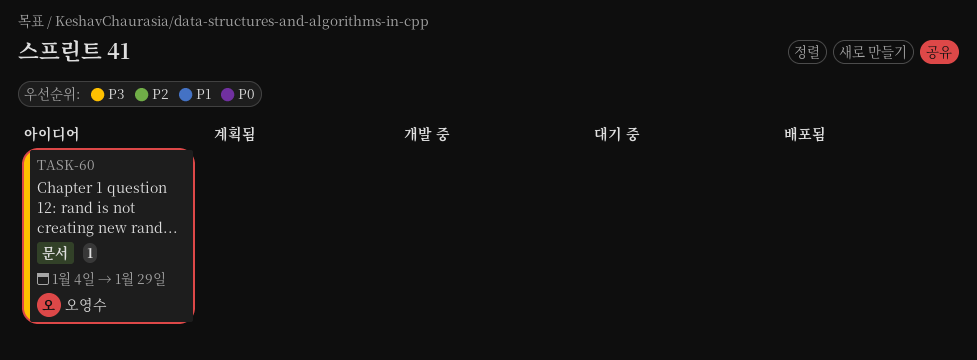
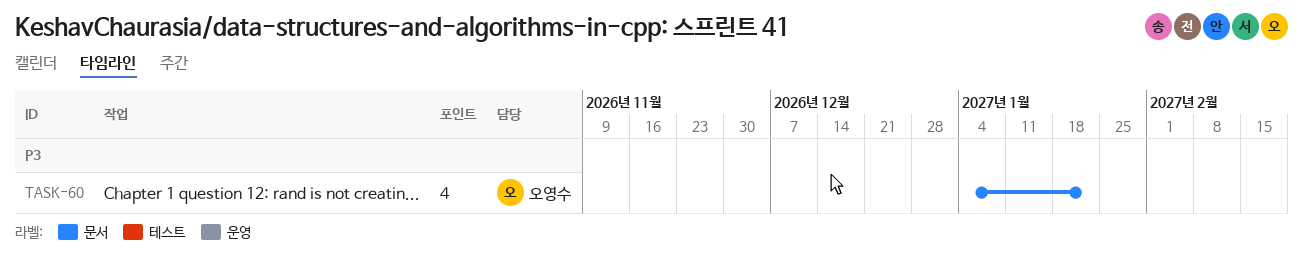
TASK-60, estimate: 1 -> 4
TASK-60, due: Jan 29 -> Jan 22

